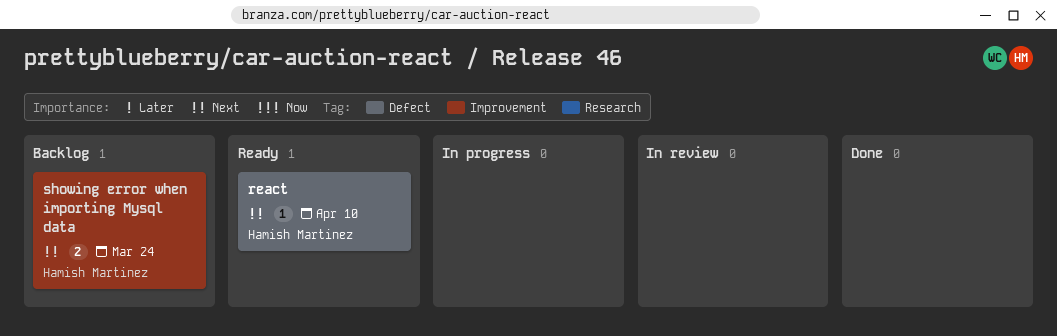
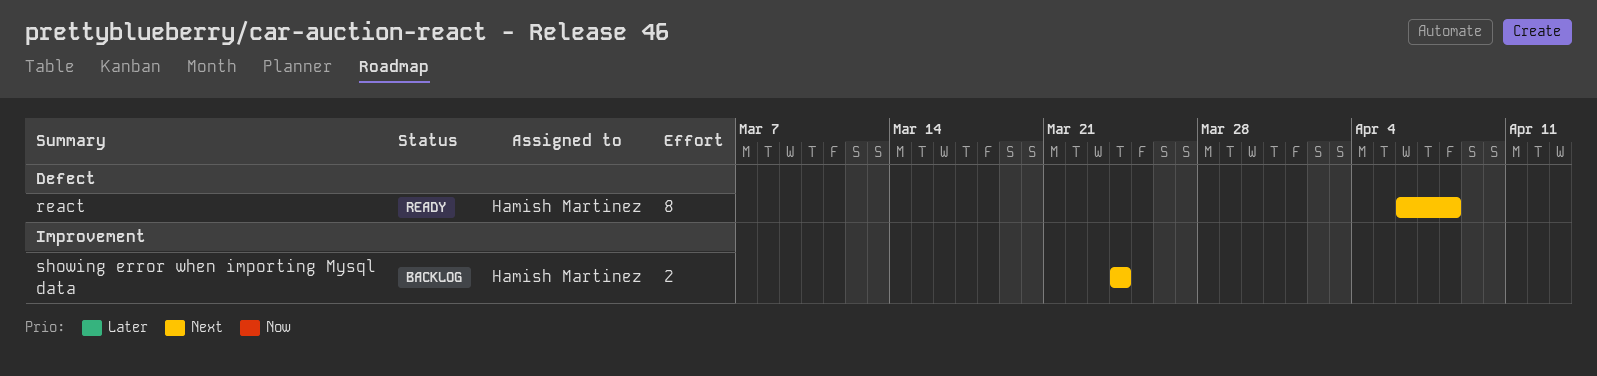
react, estimate: 1 -> 8
react, due: Apr 10 -> Apr 8

